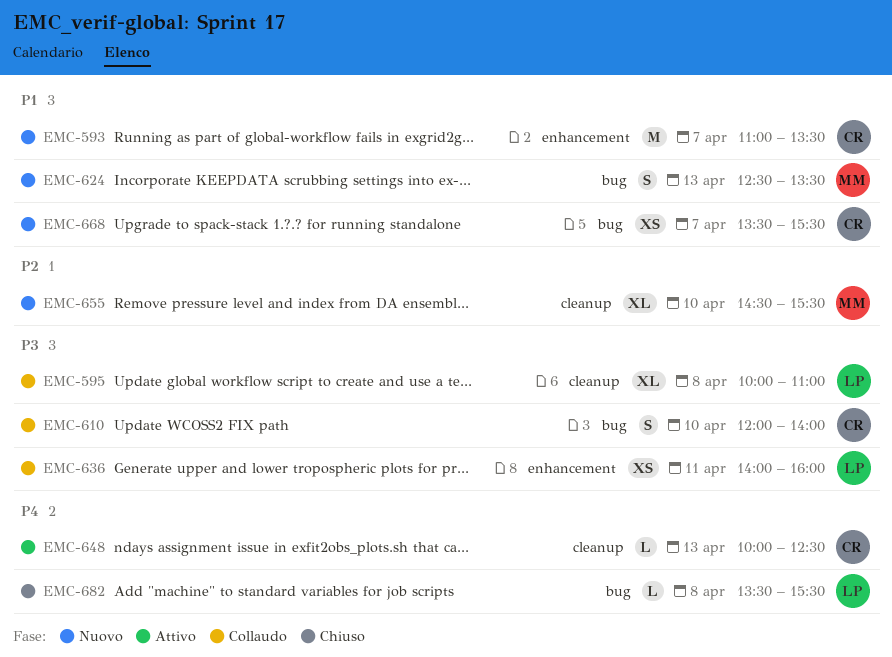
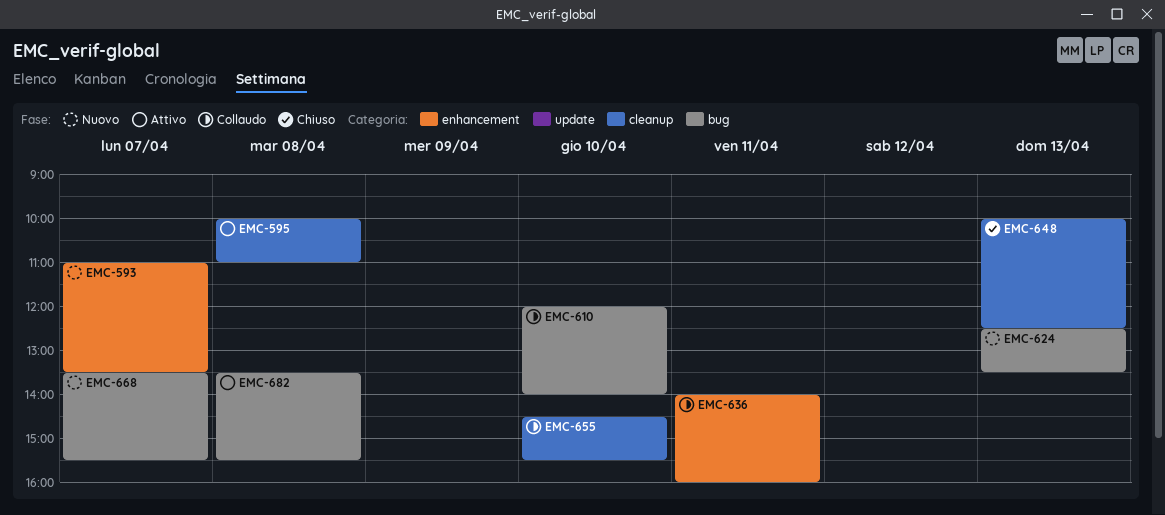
EMC-595, status: Collaudo -> Attivo
EMC-648, status: Attivo -> Chiuso
EMC-655, status: Nuovo -> Collaudo
EMC-682, status: Chiuso -> Attivo

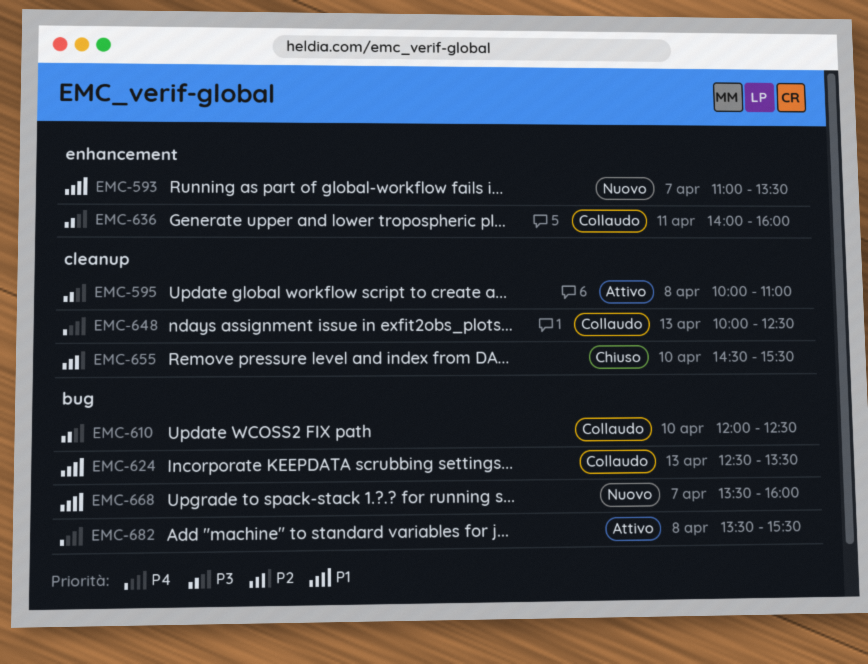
EMC-610, ends: 14:00 -> 12:30
EMC-624, status: Nuovo -> Collaudo
EMC-648, status: Chiuso -> Collaudo
EMC-655, status: Collaudo -> Chiuso
EMC-668, ends: 15:30 -> 16:00

